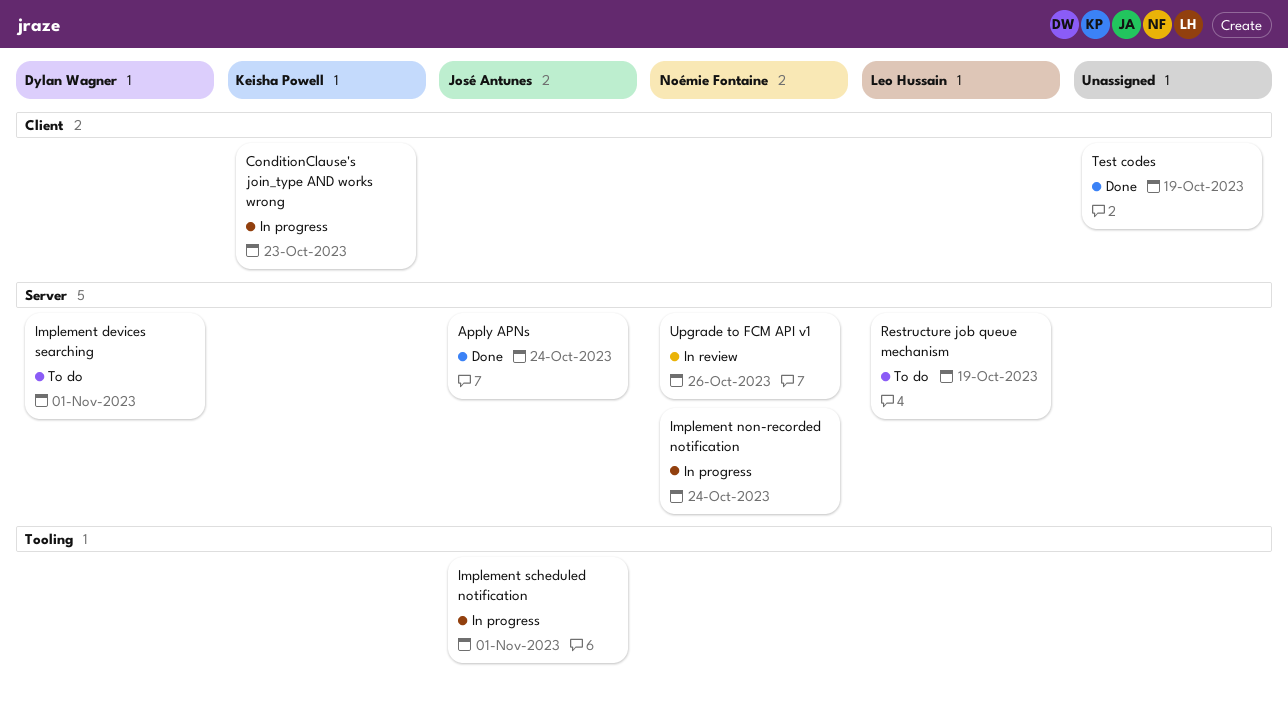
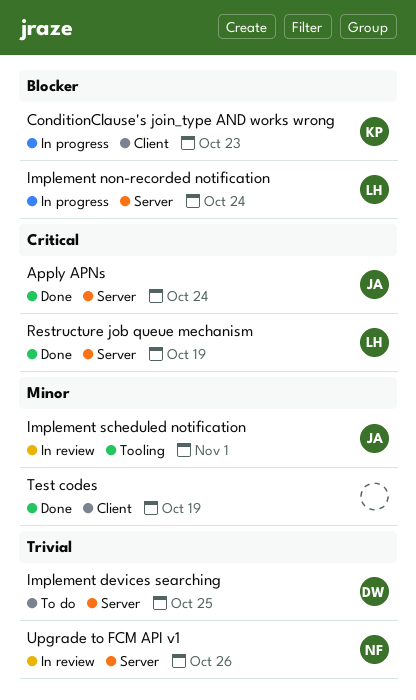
Implement devices searching, due: Nov 1 -> Oct 25
Implement non-recorded notification, owner: Noémie Fontaine -> Leo Hussain
Implement scheduled notification, status: In progress -> In review
Restructure job queue mechanism, status: To do -> Done

